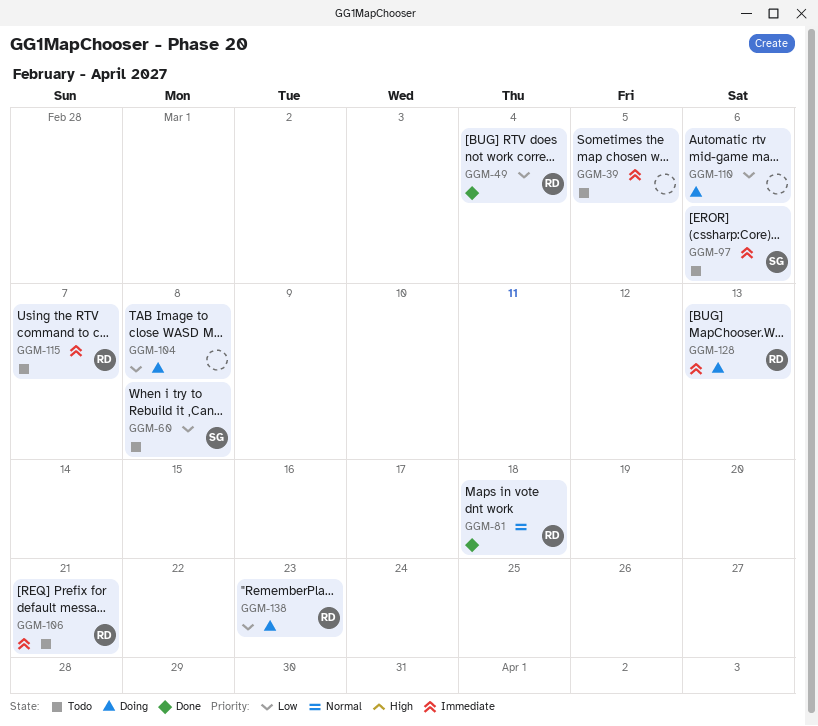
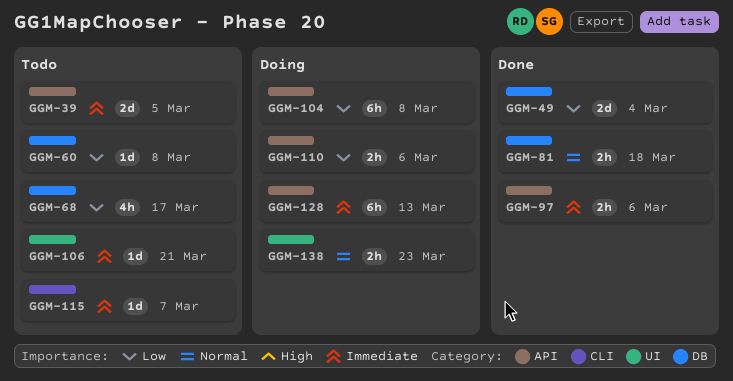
GGM-68: none -> present
GGM-97, status: Todo -> Done
GGM-138, priority: Low -> Normal

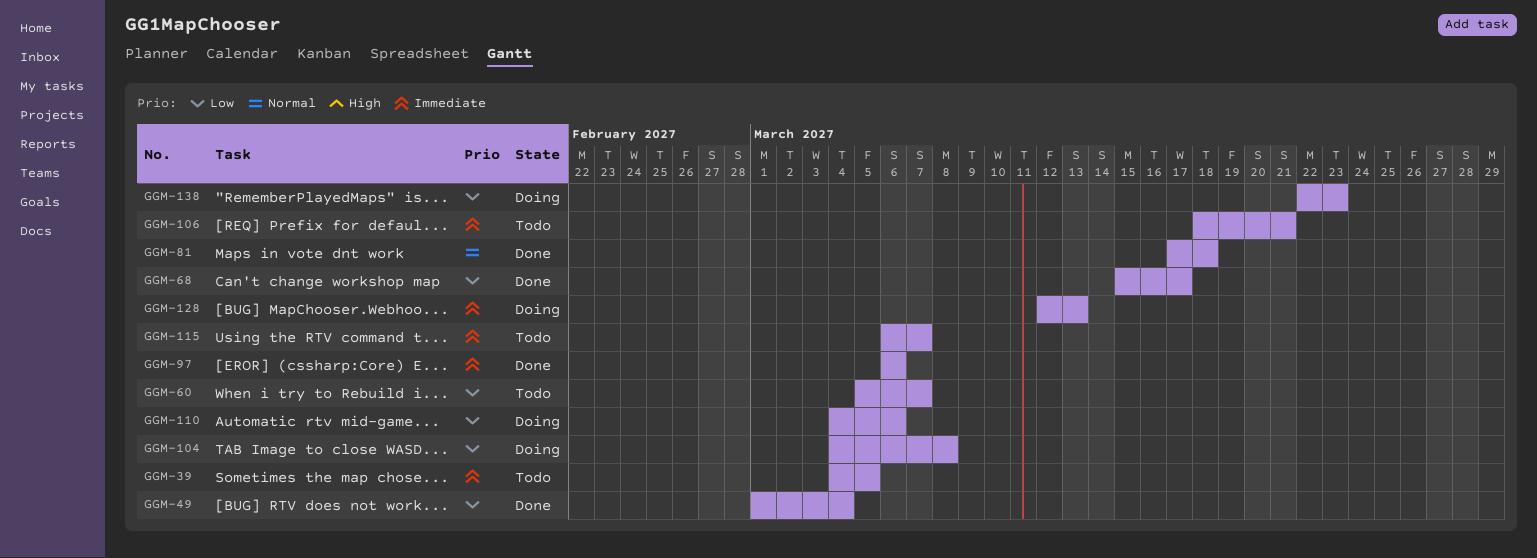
GGM-60, due: Mar 8 -> Mar 7
GGM-68, status: Todo -> Done
GGM-138, priority: Normal -> Low

